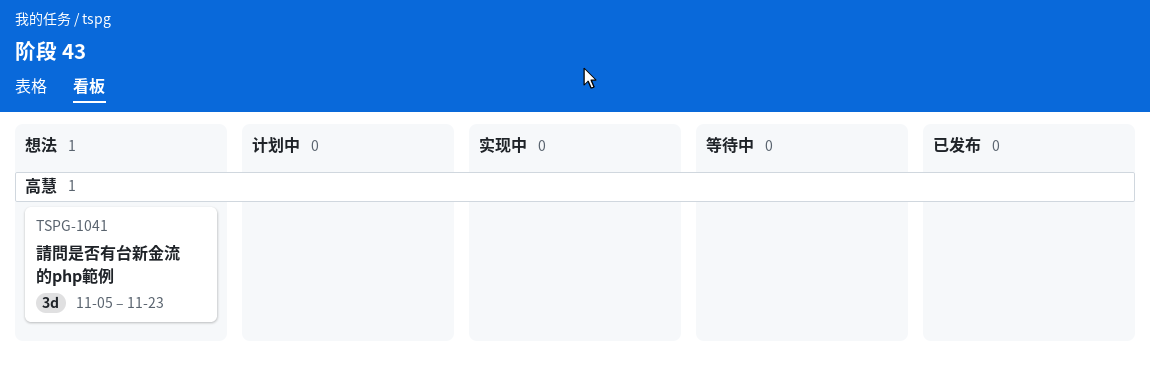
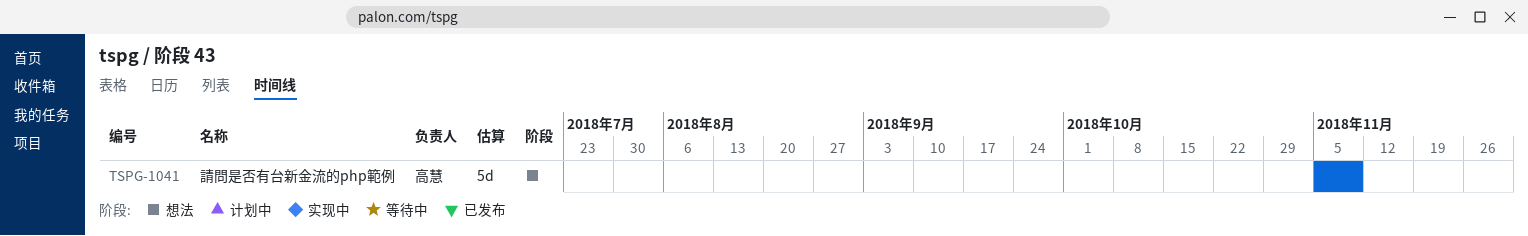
TSPG-1041, estimate: 3d -> 5d
TSPG-1041, due: Nov 23 -> Nov 9

